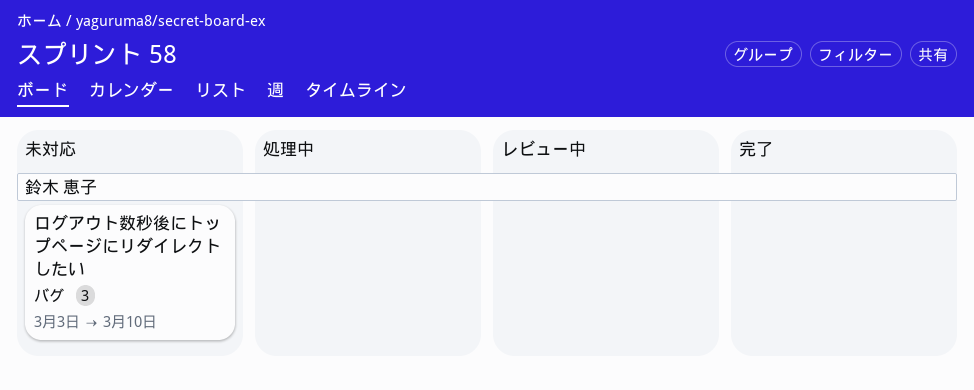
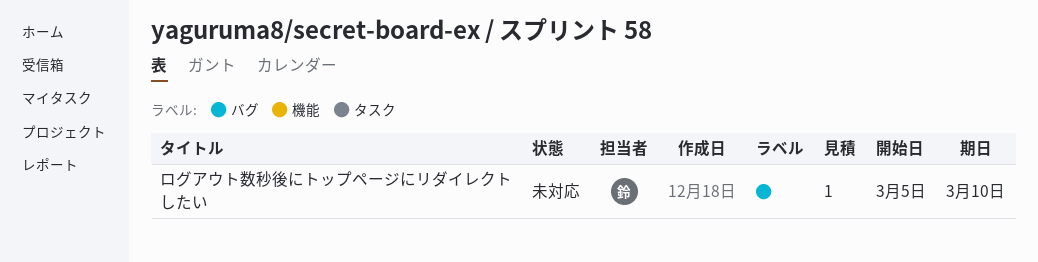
ログアウト数秒後にトップページにリダイレクトしたい, estimate: 3 -> 1
ログアウト数秒後にトップページにリダイレクトしたい, start: Mar 3 -> Mar 5

